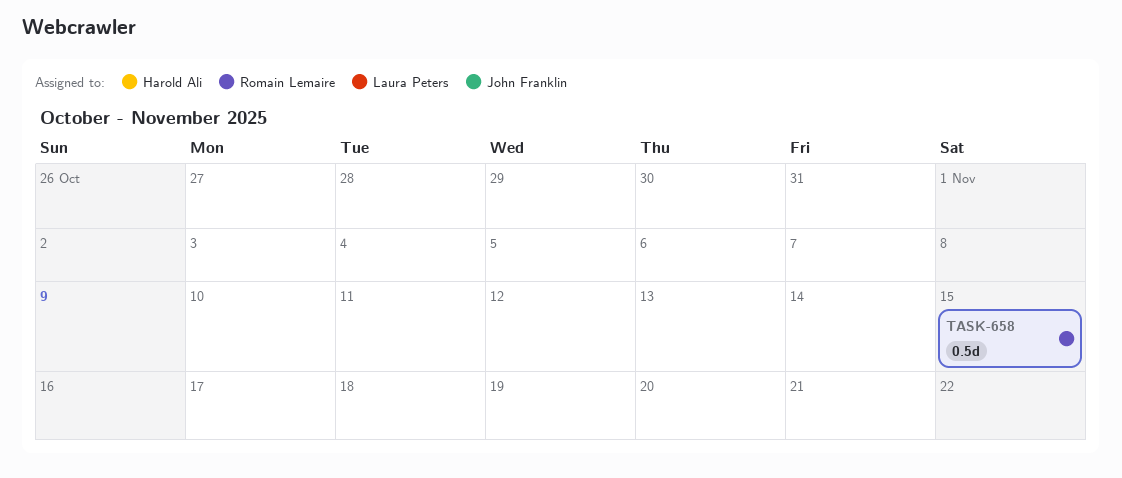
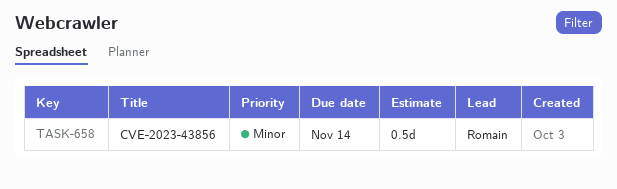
TASK-658, due: Nov 15 -> Nov 14

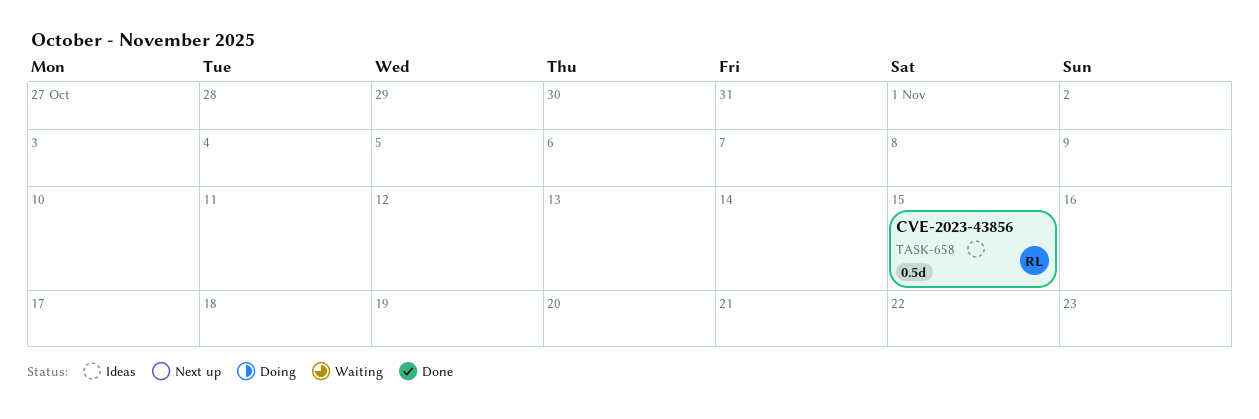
TASK-658, due: Nov 14 -> Nov 15

